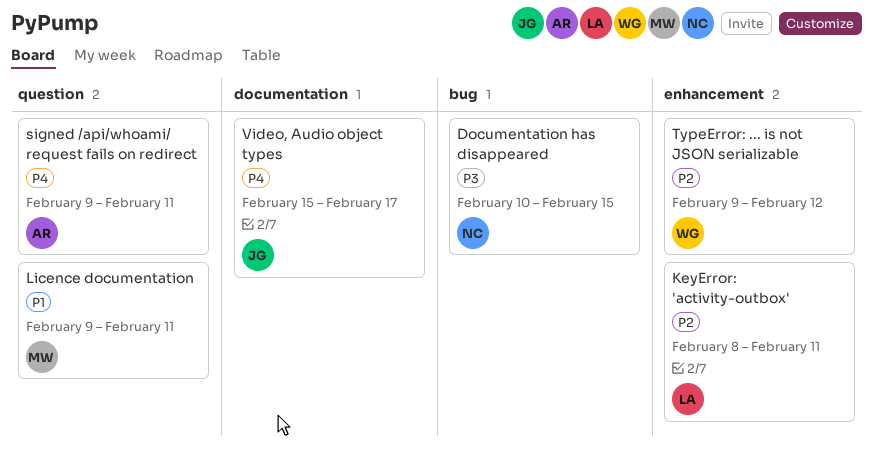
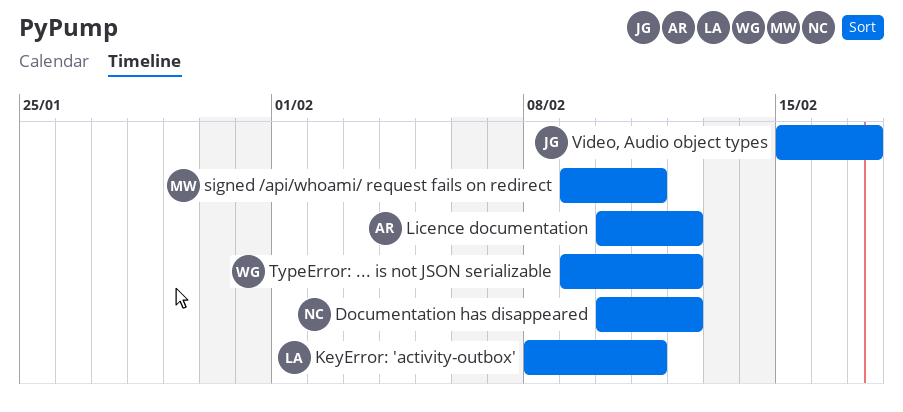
Documentation has disappeared, due: Feb 15 -> Feb 12
Licence documentation, owner: MW -> AR
Licence documentation, start: Feb 9 -> Feb 10
Licence documentation, due: Feb 11 -> Feb 12
signed /api/whoami/ request fails on redirect, owner: AR -> MW

